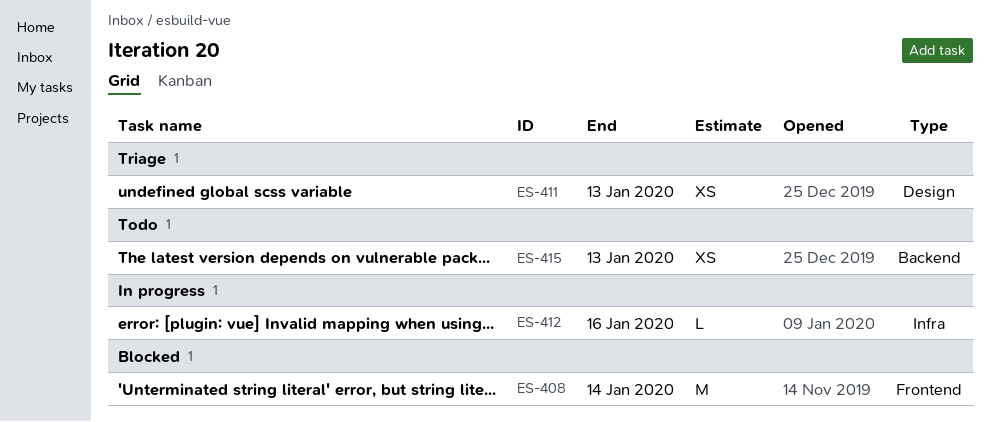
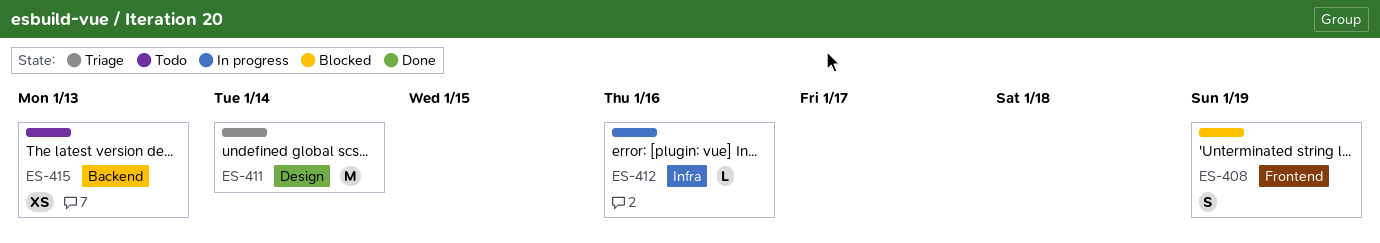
ES-408, estimate: M -> S
ES-408, due: Jan 14 -> Jan 19
ES-411, estimate: XS -> M
ES-411, due: Jan 13 -> Jan 14

